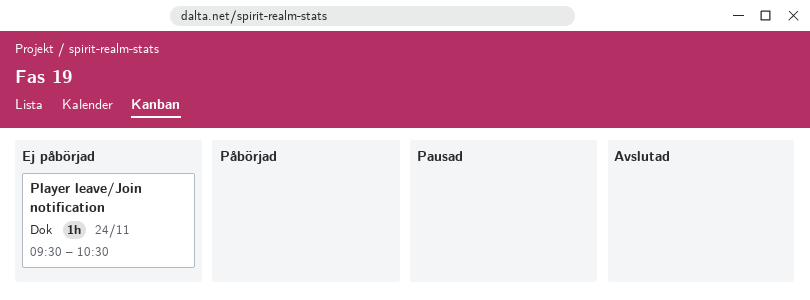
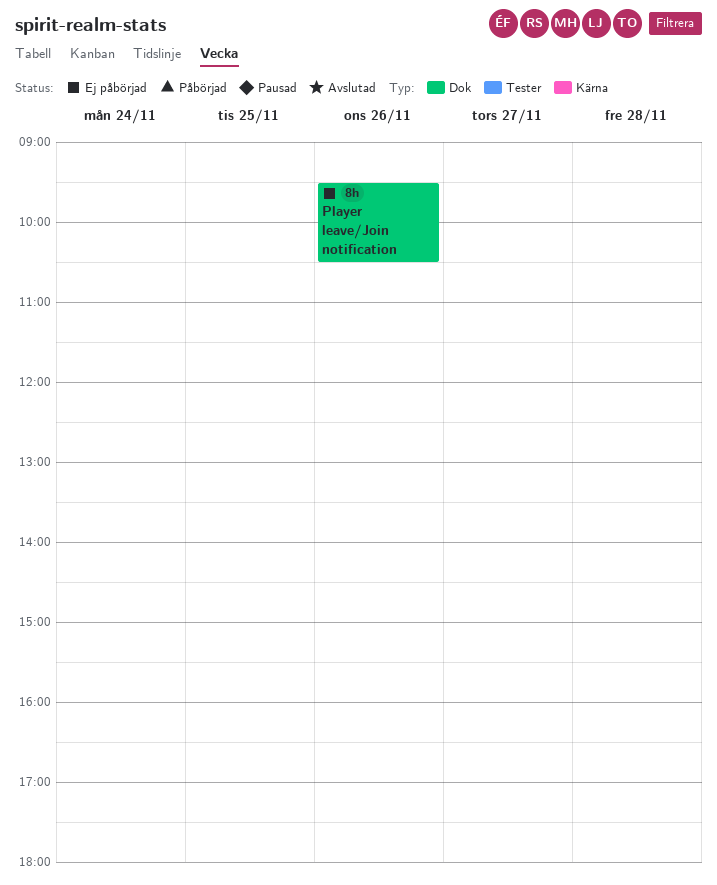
Player leave/Join notification, estimate: 1h -> 8h
Player leave/Join notification, day: Nov 24 -> Nov 26

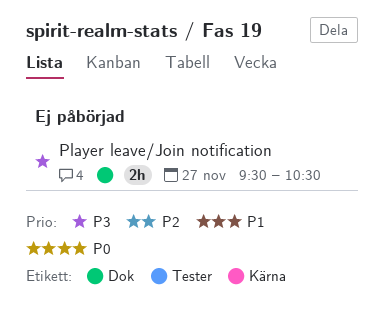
Player leave/Join notification, estimate: 8h -> 2h
Player leave/Join notification, day: Nov 26 -> Nov 27

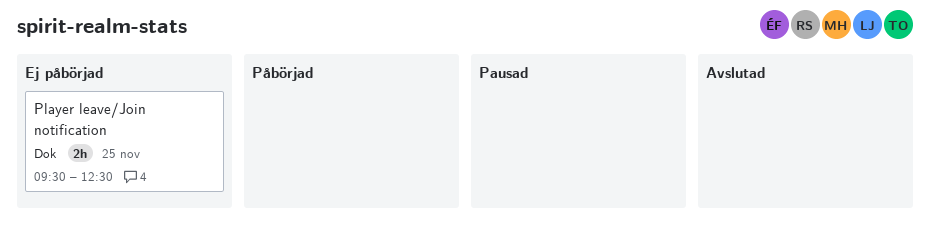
Player leave/Join notification, day: Nov 27 -> Nov 25
Player leave/Join notification, ends: 10:30 -> 12:30

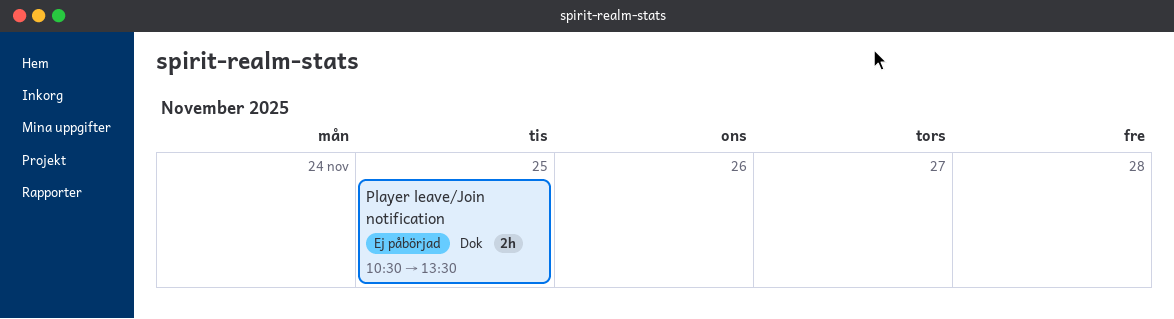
Player leave/Join notification, begins: 09:30 -> 10:30
Player leave/Join notification, ends: 12:30 -> 13:30

